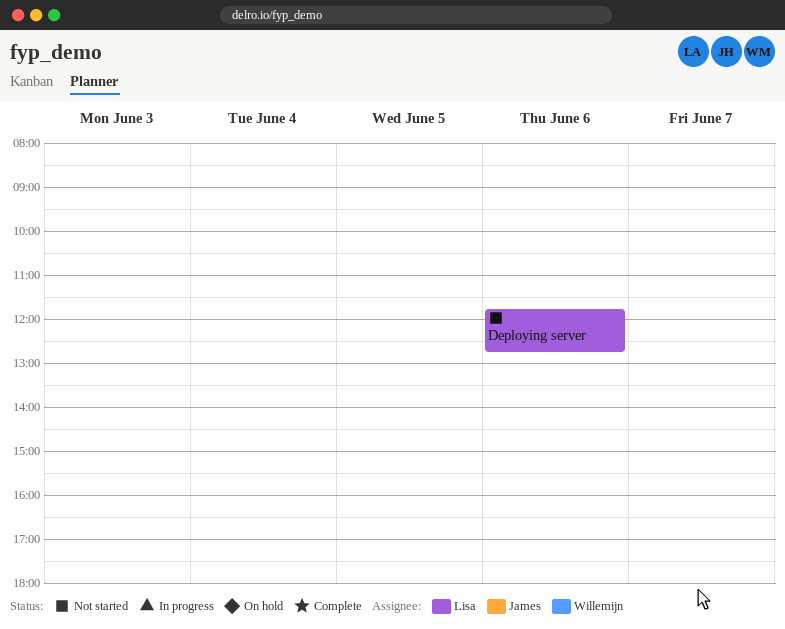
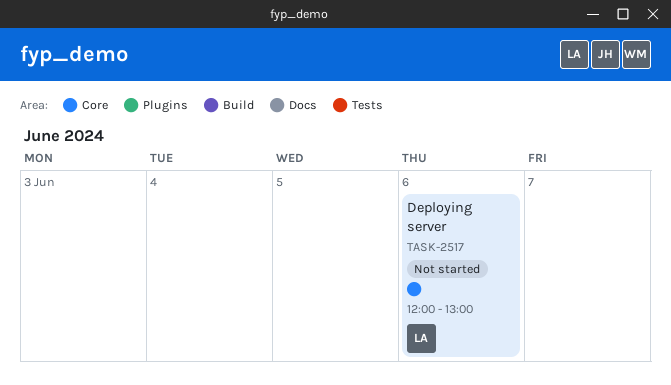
Deploying server, begins: 11:45 -> 12:00
Deploying server, ends: 12:45 -> 13:00

